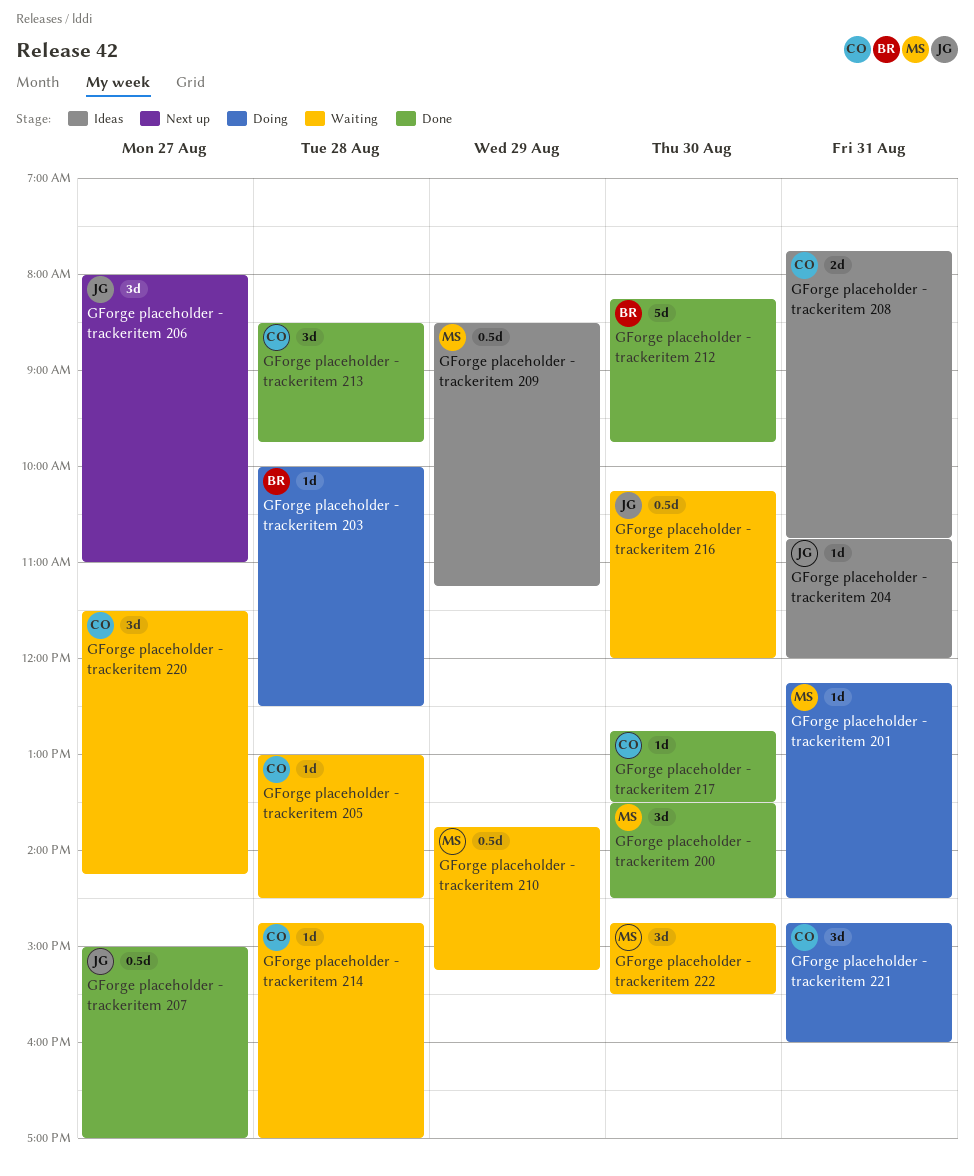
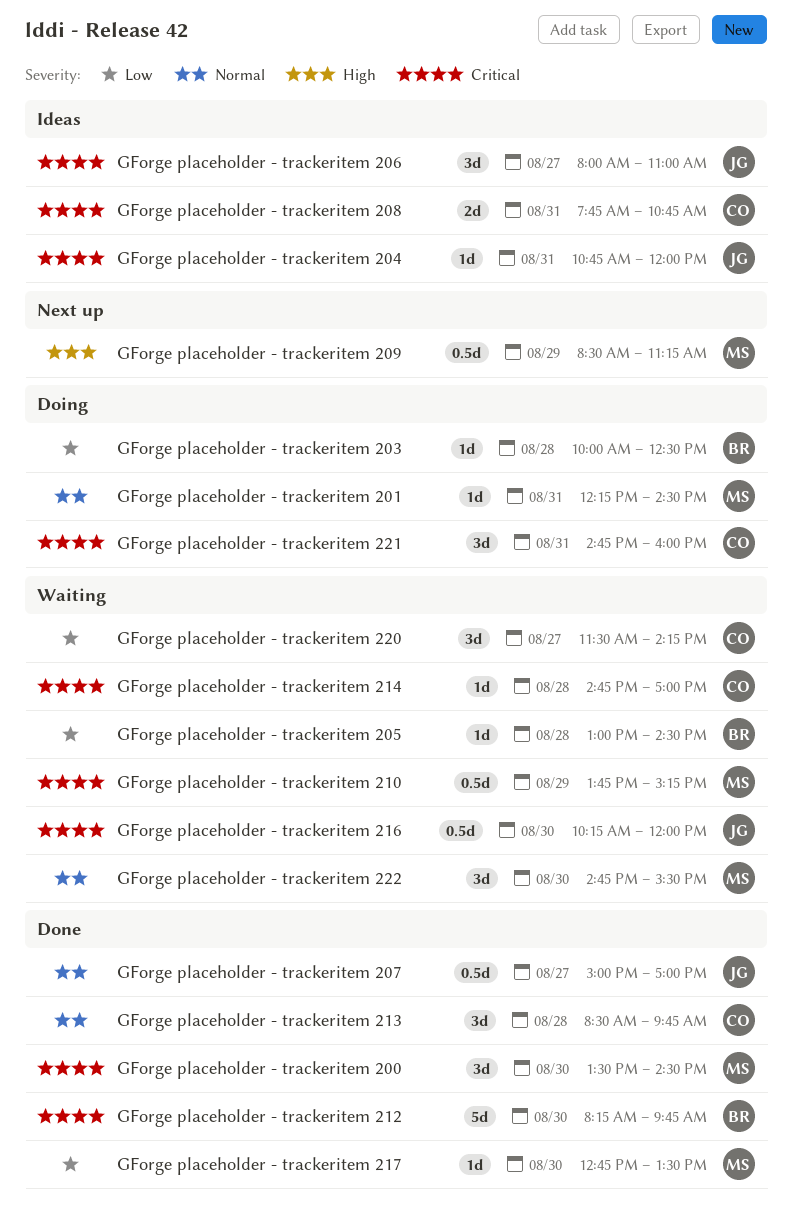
GForge placeholder - trackeritem 205, owner: CO -> BR
GForge placeholder - trackeritem 206, status: Next up -> Ideas
GForge placeholder - trackeritem 209, status: Ideas -> Next up
GForge placeholder - trackeritem 217, owner: CO -> MS

